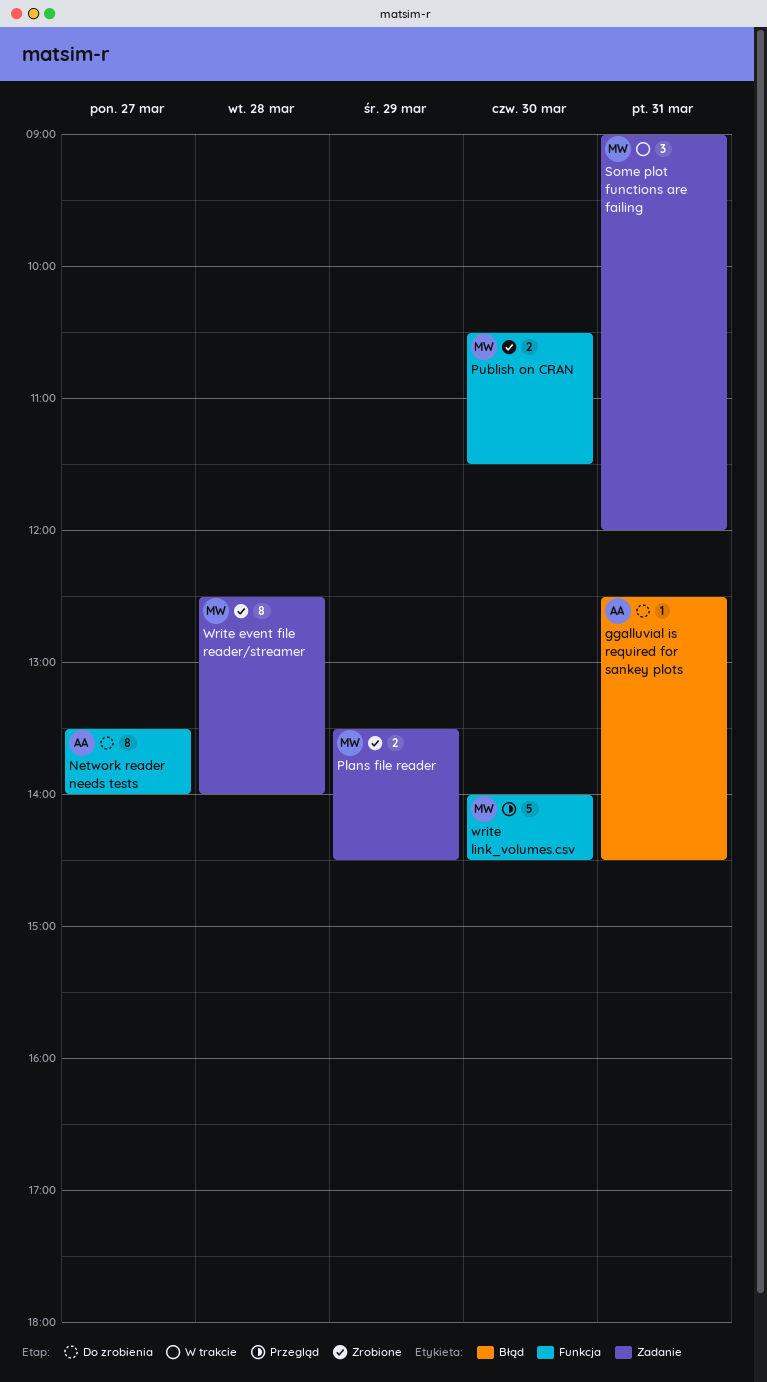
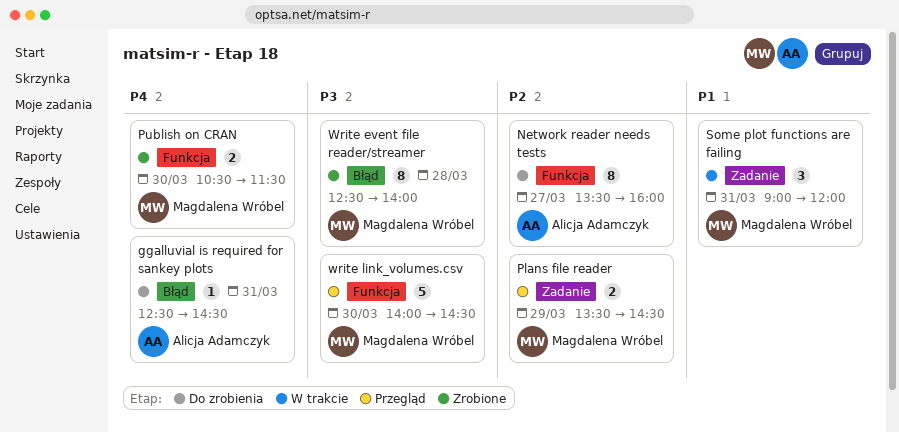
Network reader needs tests, ends: 14:00 -> 16:00
Plans file reader, status: Zrobione -> Przegląd
Write event file reader/streamer, label: Zadanie -> Błąd

